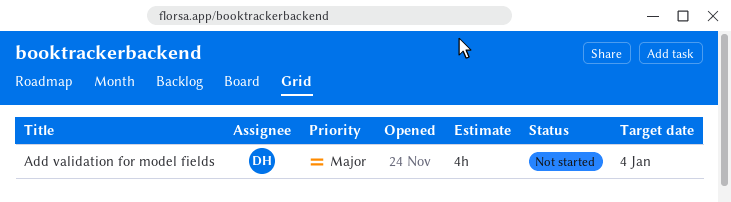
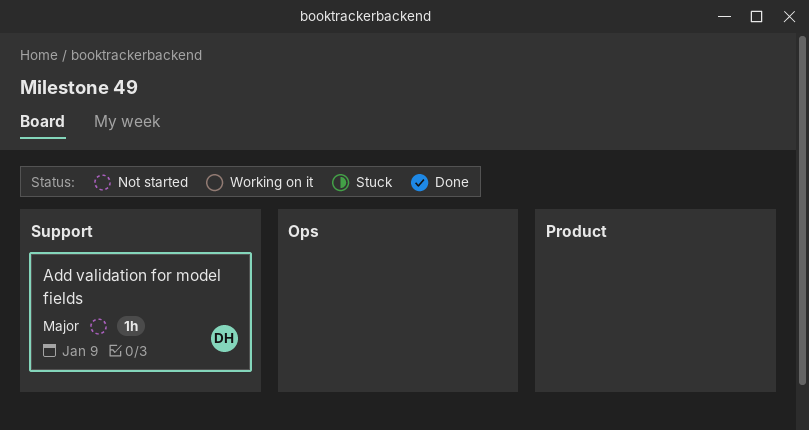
Add validation for model fields, estimate: 4h -> 1h
Add validation for model fields, due: Jan 4 -> Jan 9

